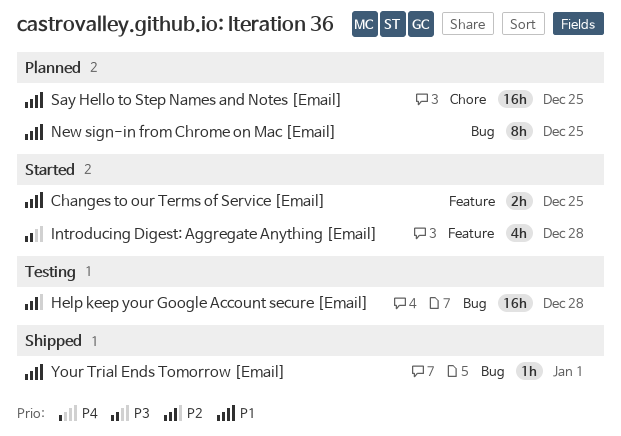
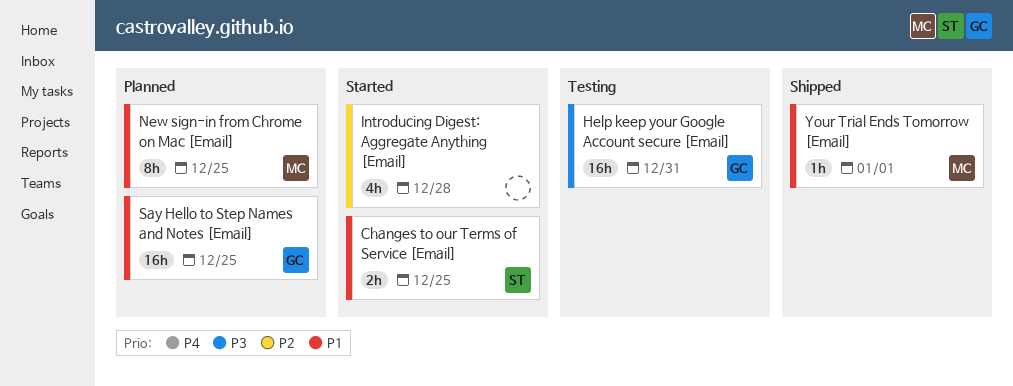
Help keep your Google Account secure [Email], priority: P2 -> P3
Help keep your Google Account secure [Email], due: Dec 28 -> Dec 31
Introducing Digest: Aggregate Anything [Email], priority: P3 -> P2

